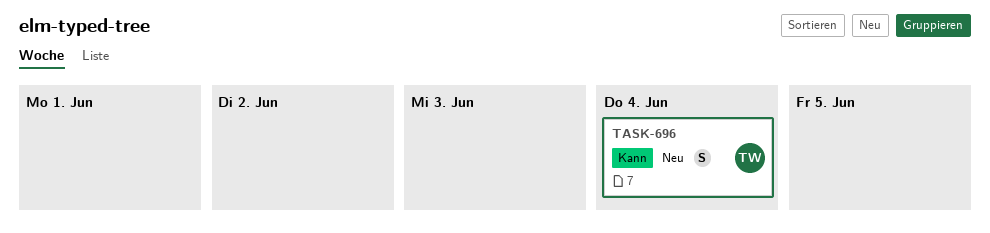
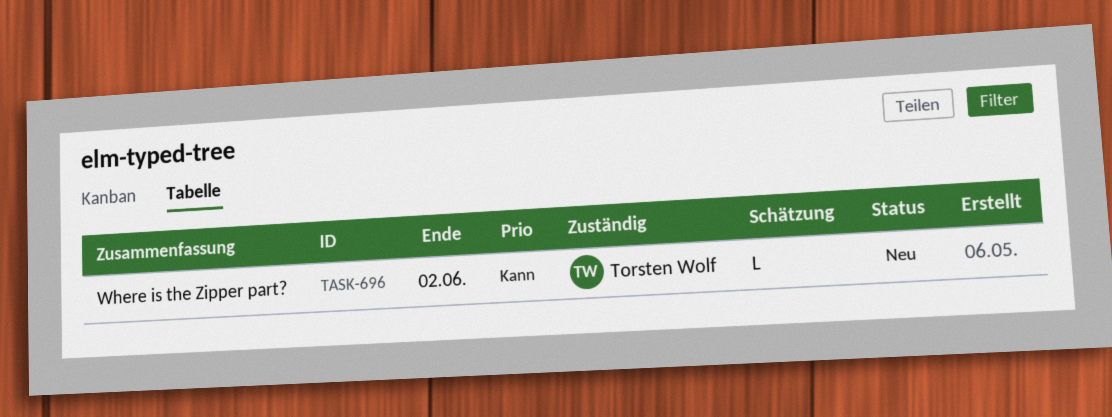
TASK-696, estimate: S -> L
TASK-696, due: Jun 4 -> Jun 2

